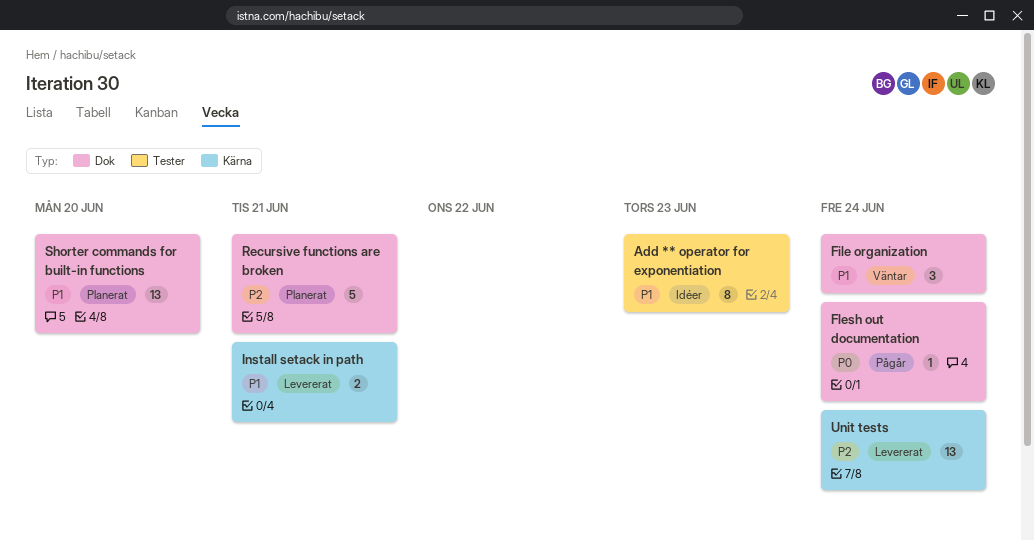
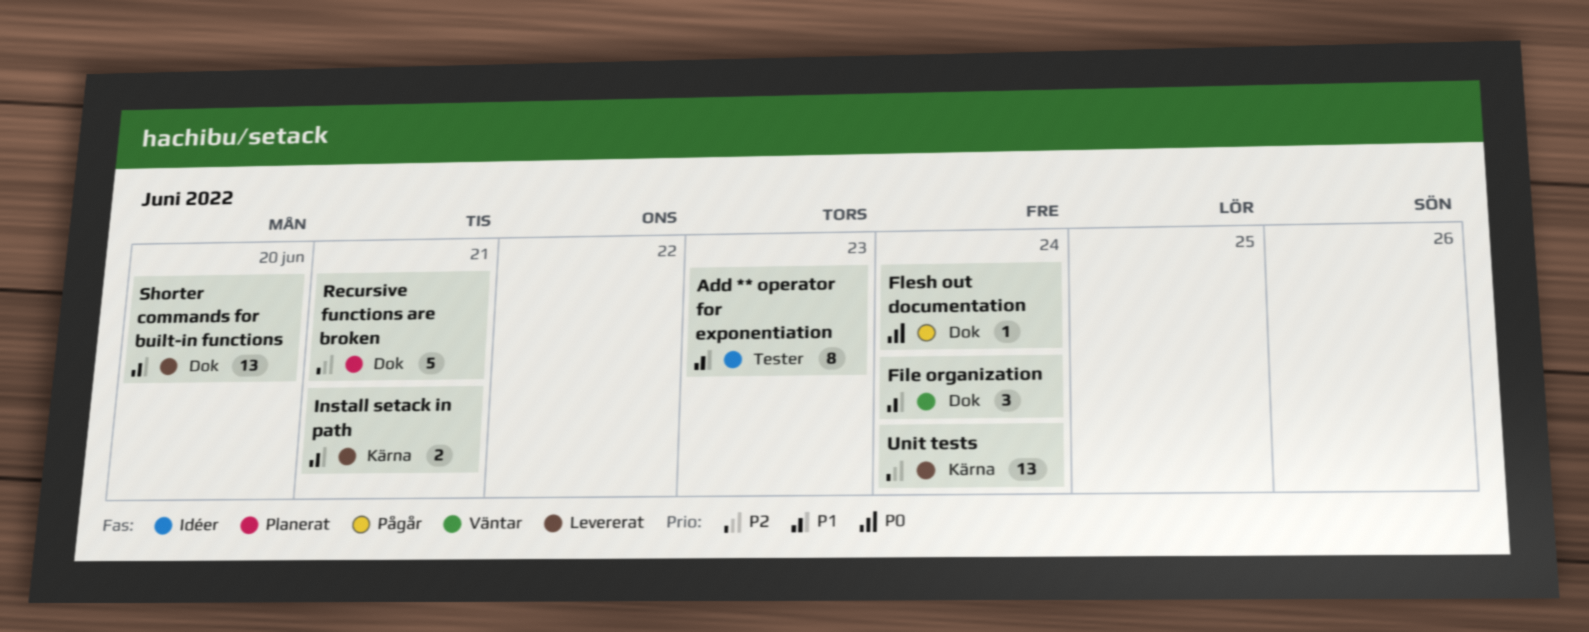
Shorter commands for built-in functions, status: Planerat -> Levererat

